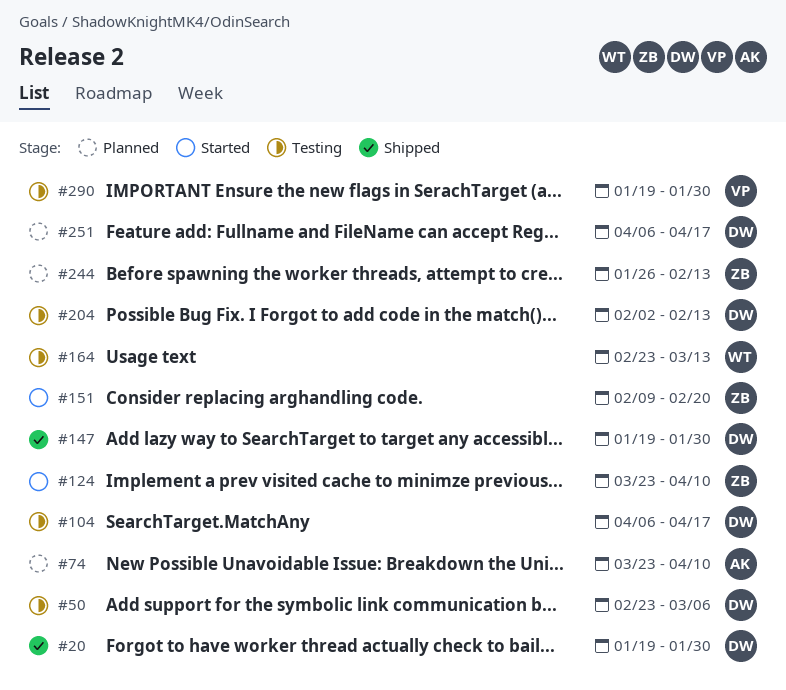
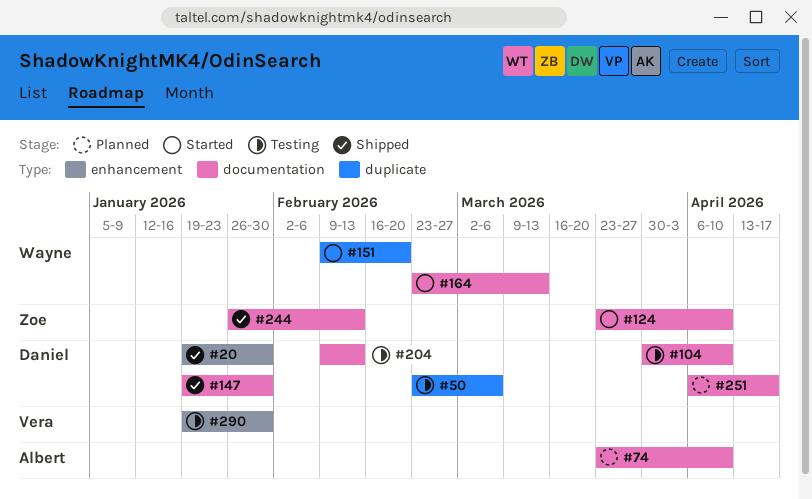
#104, start: Apr 6 -> Mar 30
#104, due: Apr 17 -> Apr 10
#151, owner: Zoe -> Wayne
#164, status: Testing -> Started
#204, start: Feb 2 -> Feb 9
#244, status: Planned -> Shipped

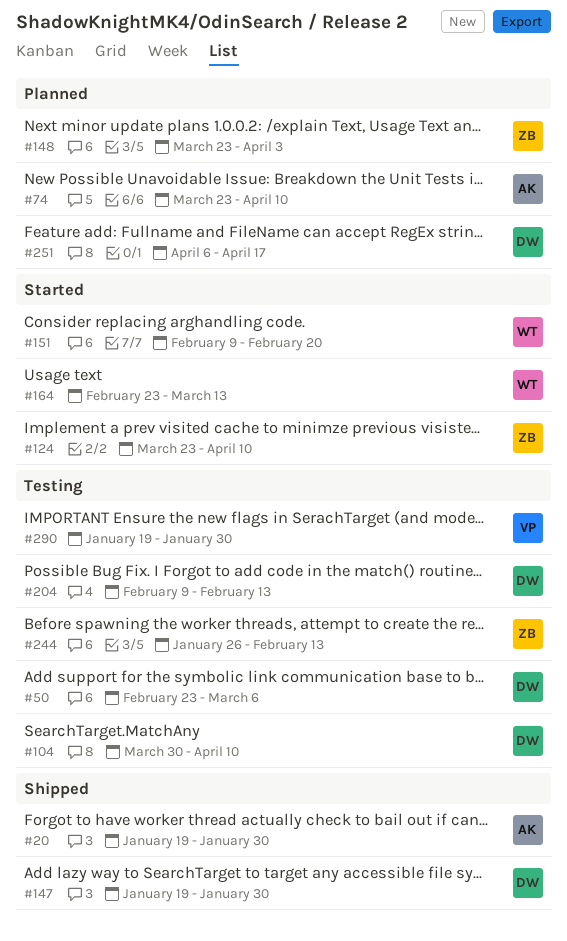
#20, owner: Daniel -> Albert
#148: none -> present
#244, status: Shipped -> Testing

